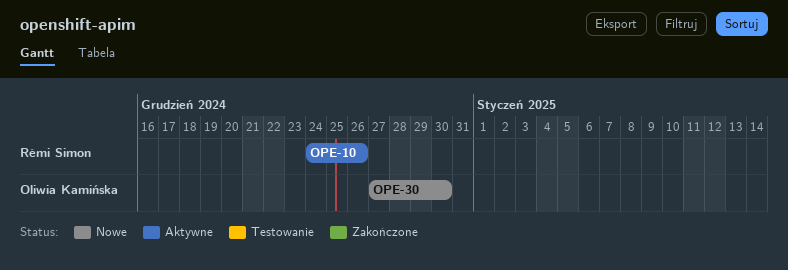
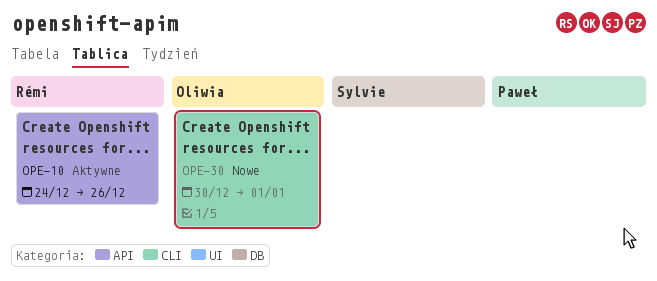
OPE-30, start: Dec 27 -> Dec 30
OPE-30, due: Dec 30 -> Jan 1

